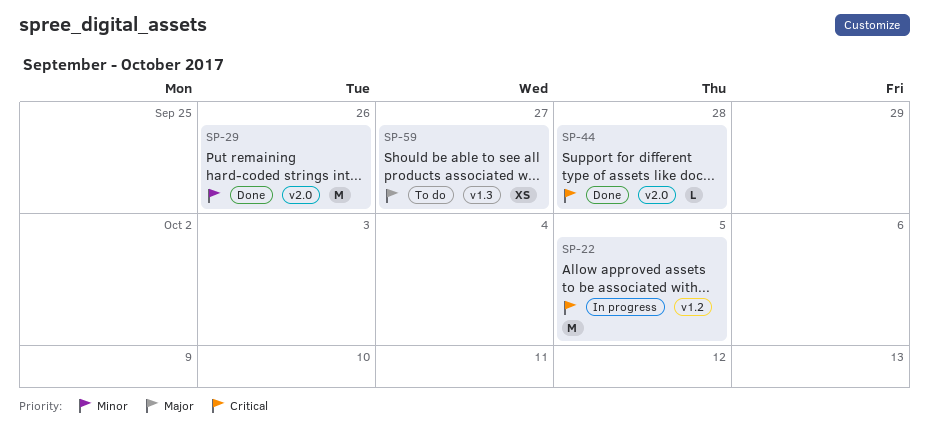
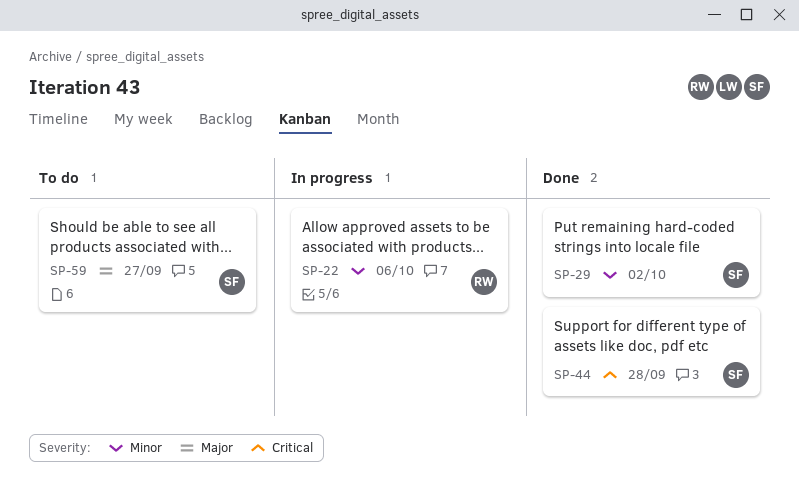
SP-22, priority: Critical -> Minor
SP-22, due: Oct 5 -> Oct 6
SP-29, due: Sep 26 -> Oct 2

